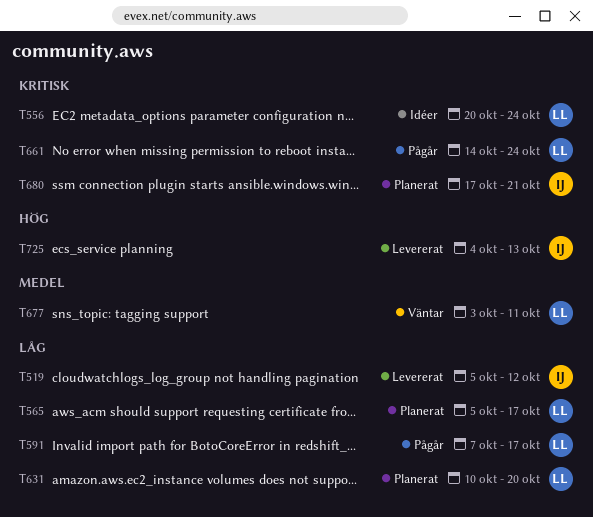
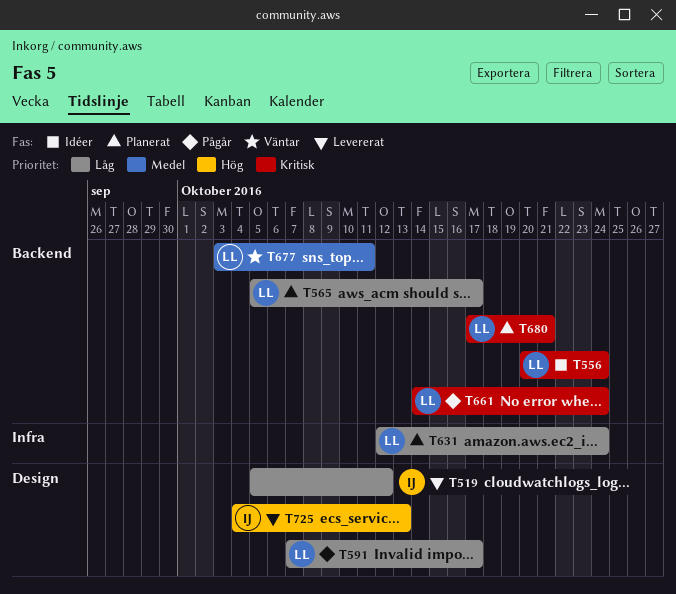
T631, start: Oct 10 -> Oct 12
T631, due: Oct 20 -> Oct 24
T680, owner: IJ -> LL

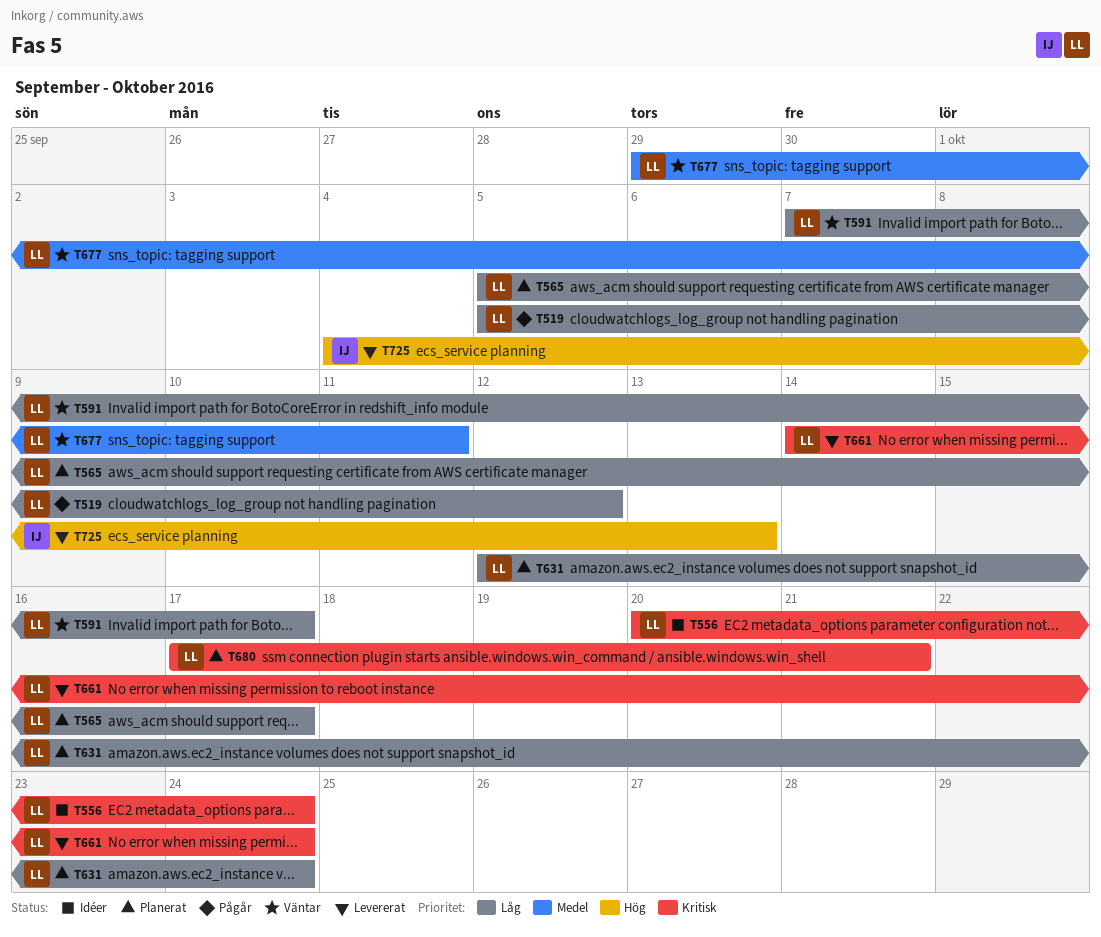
T519, status: Levererat -> Pågår
T519, owner: IJ -> LL
T591, status: Pågår -> Väntar
T661, status: Pågår -> Levererat
T677, start: Oct 3 -> Sep 29

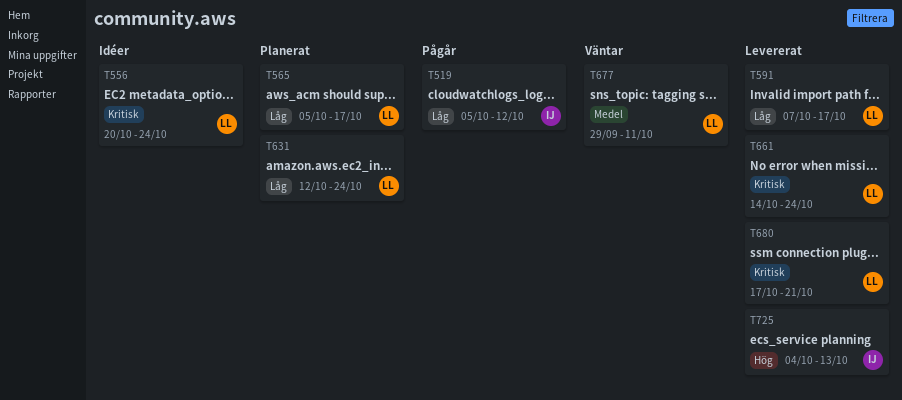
T519, owner: LL -> IJ
T591, status: Väntar -> Levererat
T680, status: Planerat -> Levererat

